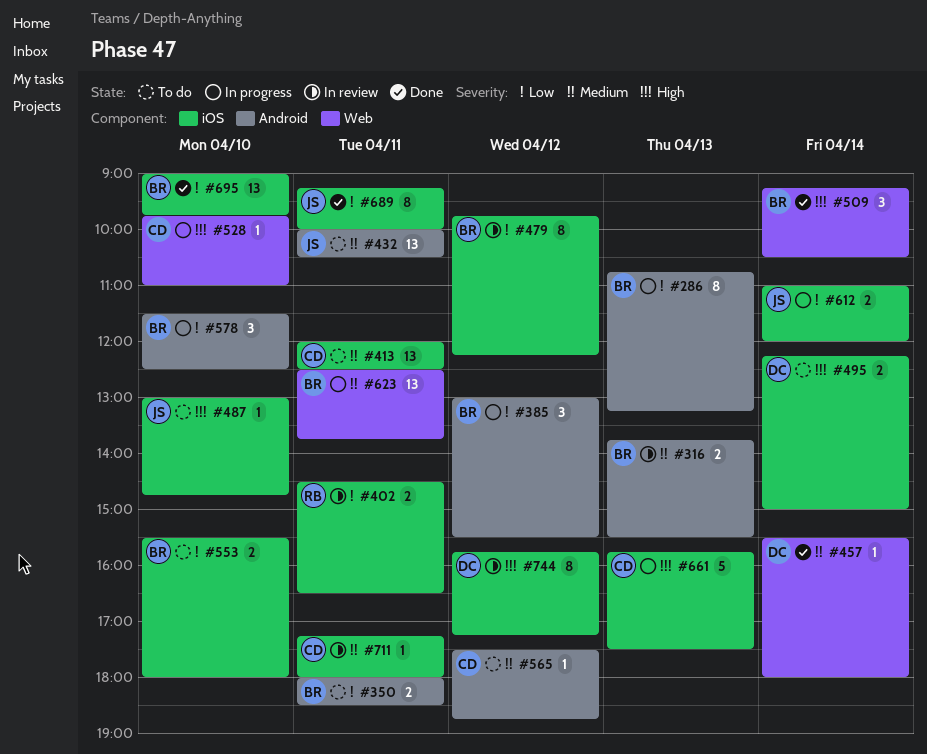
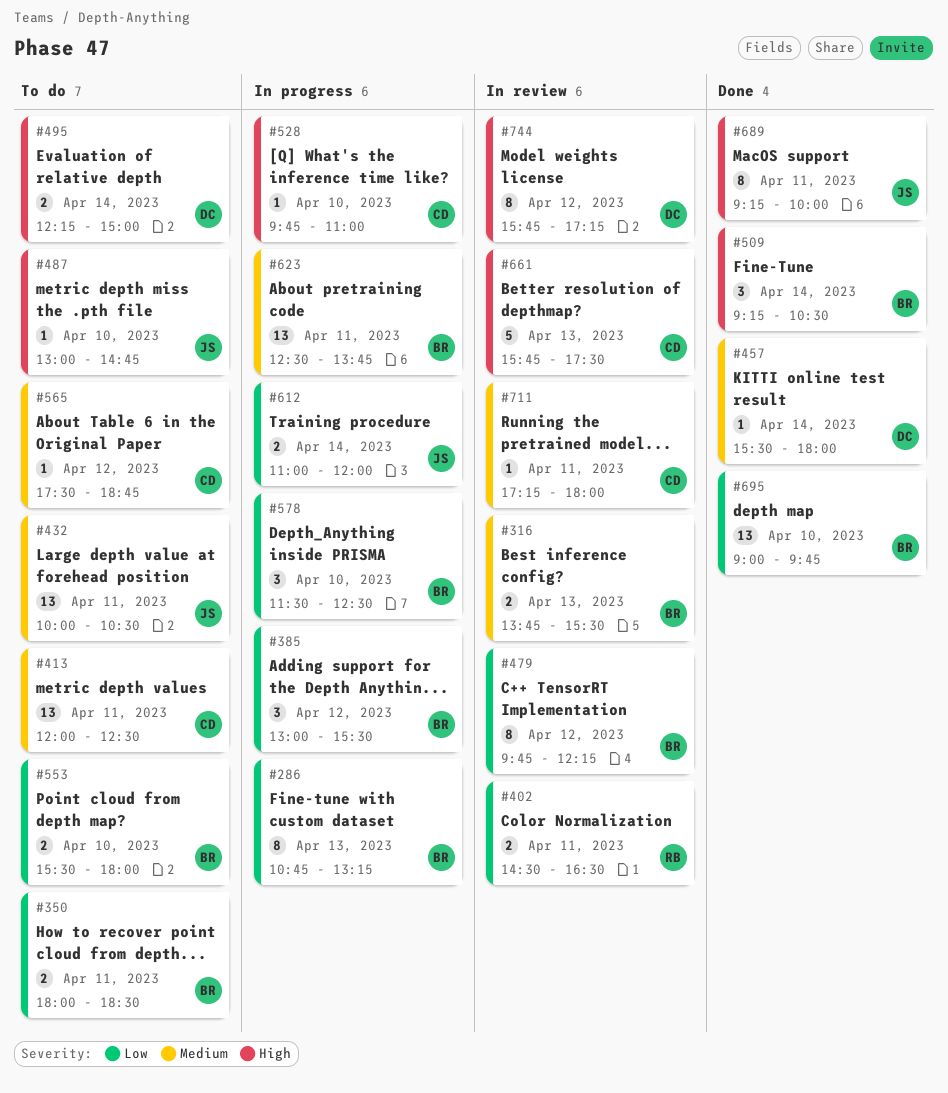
#661, status: In progress -> In review
#689, priority: Low -> High

